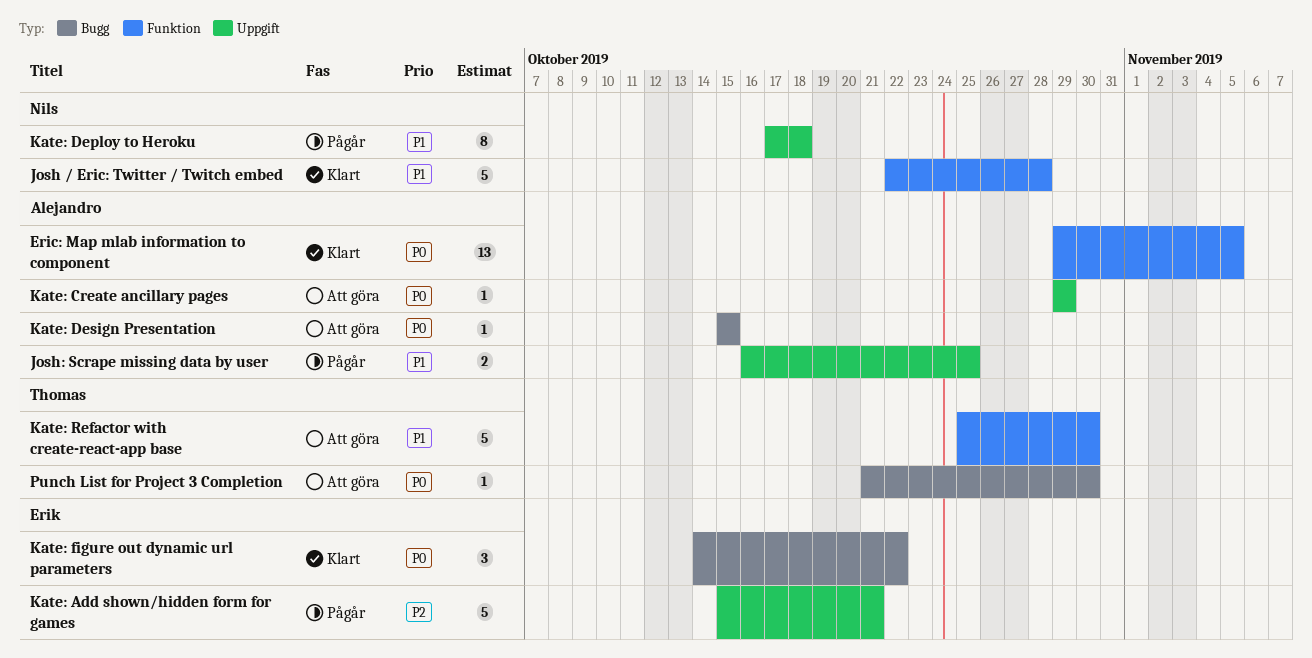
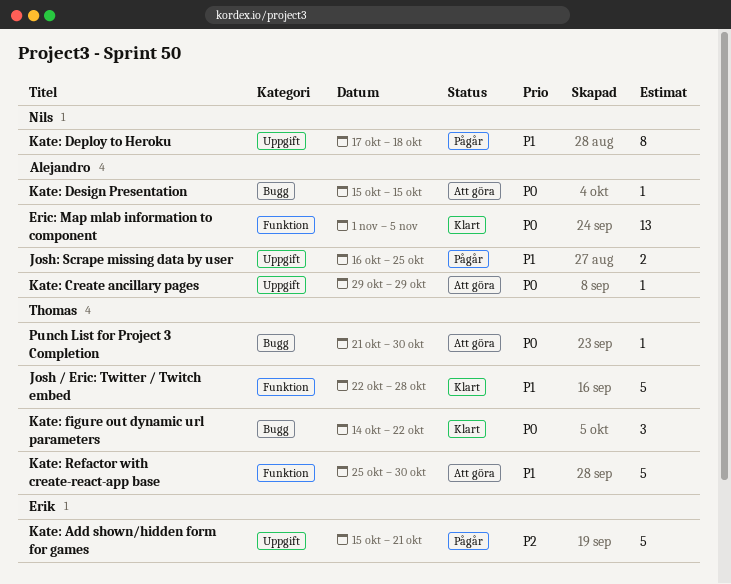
Eric: Map mlab information to component, start: Oct 29 -> Nov 1
Josh / Eric: Twitter / Twitch embed, owner: Nils -> Thomas
Kate: figure out dynamic url parameters, owner: Erik -> Thomas

